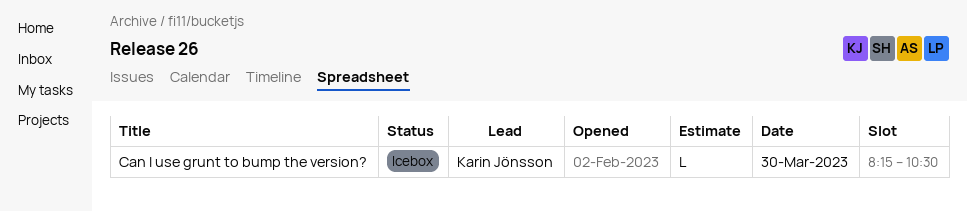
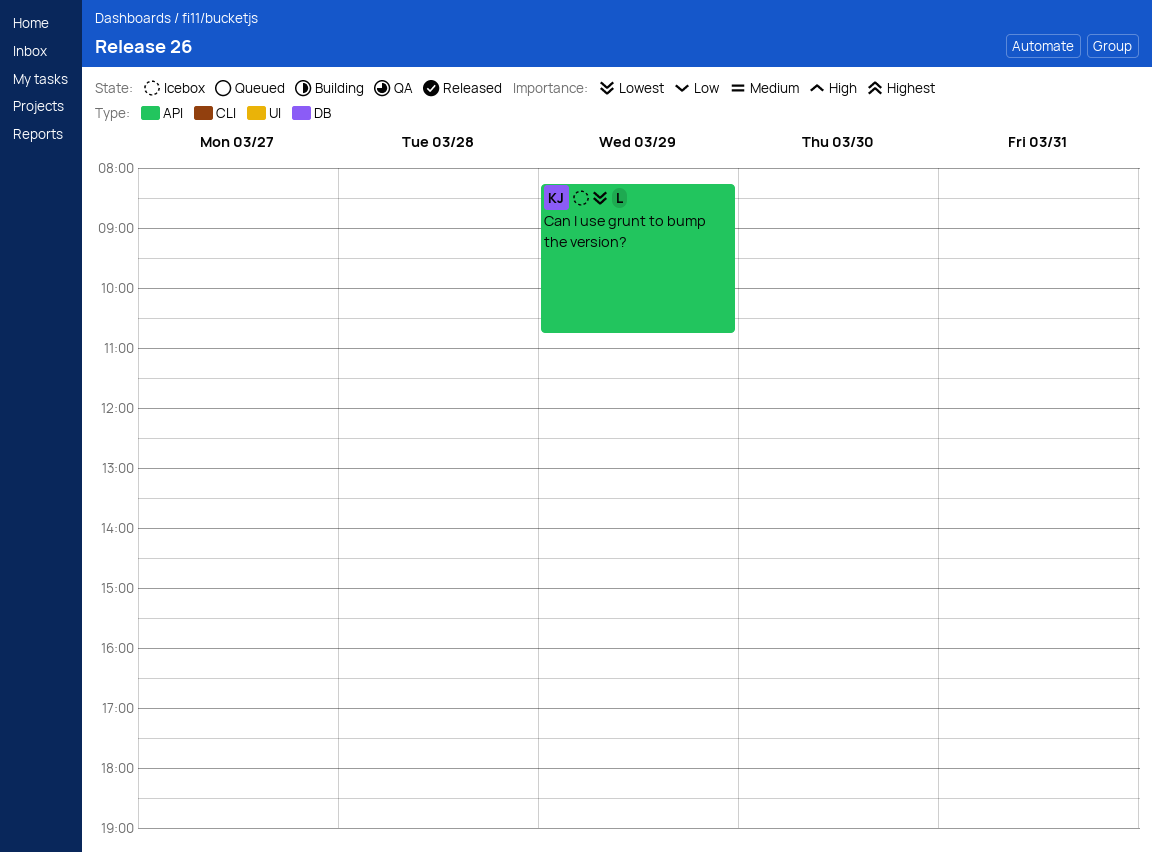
Can I use grunt to bump the version?, day: Mar 30 -> Mar 29
Can I use grunt to bump the version?, ends: 10:30 -> 10:45

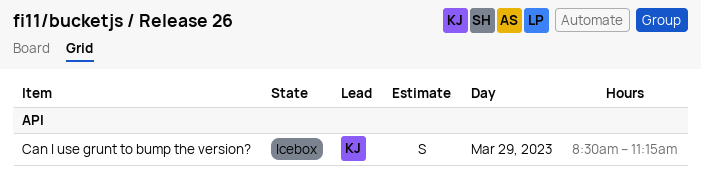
Can I use grunt to bump the version?, estimate: L -> S
Can I use grunt to bump the version?, begins: 08:15 -> 08:30
Can I use grunt to bump the version?, ends: 10:45 -> 11:15

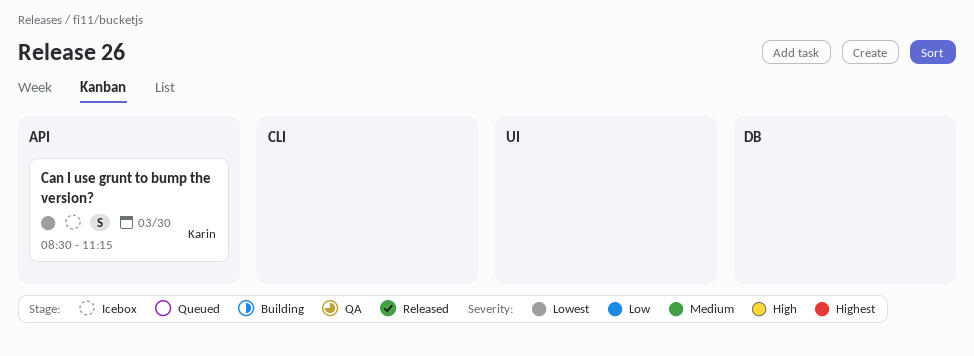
Can I use grunt to bump the version?, day: Mar 29 -> Mar 30

